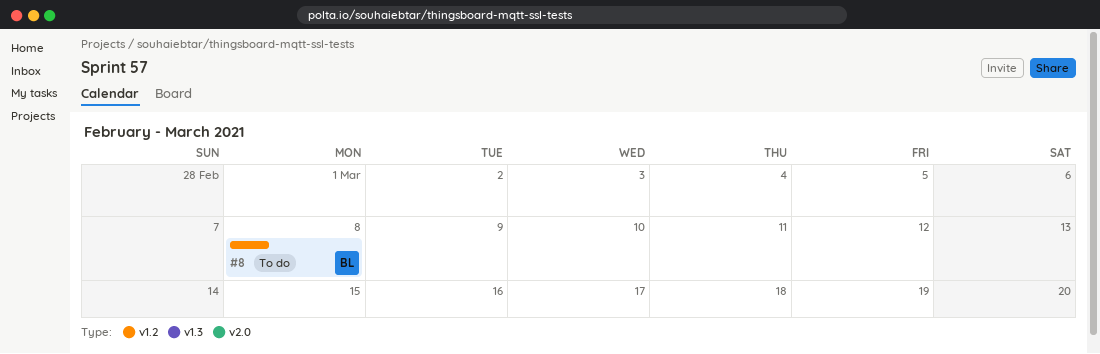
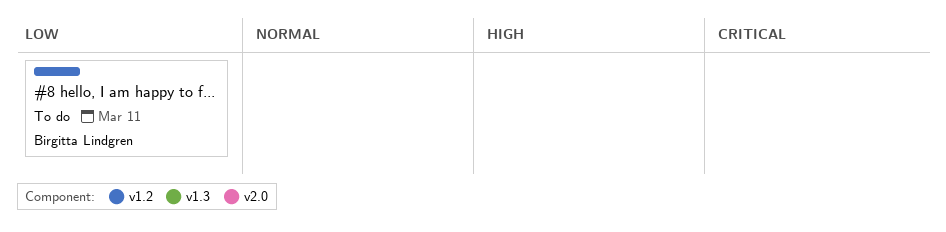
#8, due: Mar 8 -> Mar 11

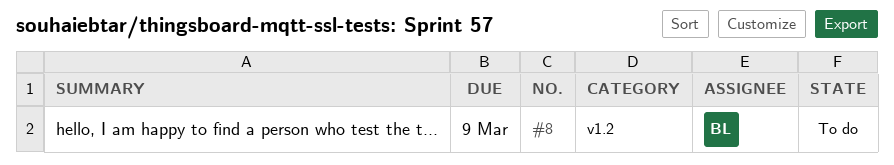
#8, due: Mar 11 -> Mar 9

